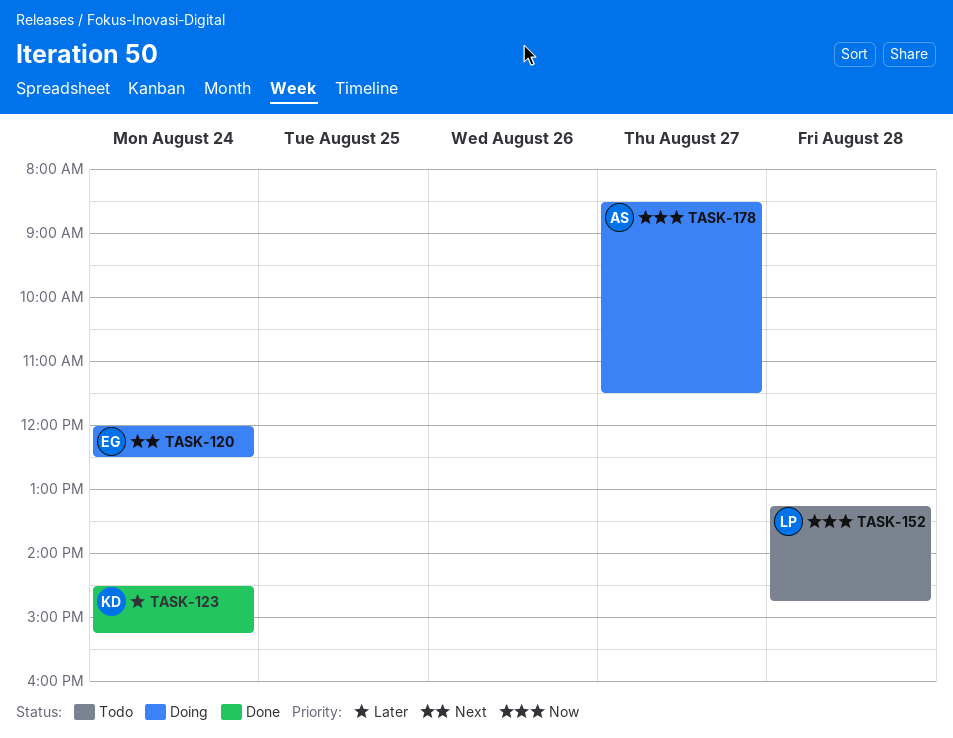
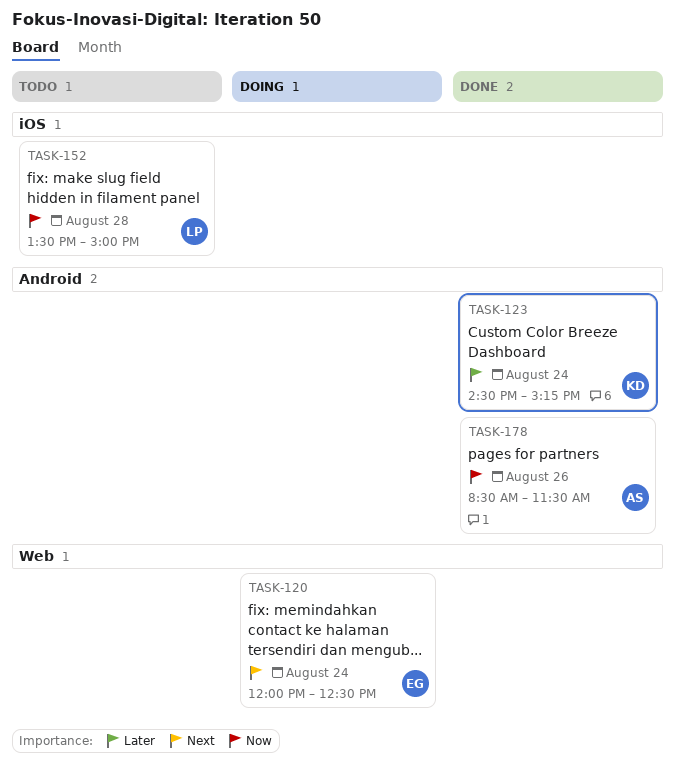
TASK-152, begins: 13:15 -> 13:30
TASK-152, ends: 14:45 -> 15:00
TASK-178, status: Doing -> Done
TASK-178, day: Aug 27 -> Aug 26

